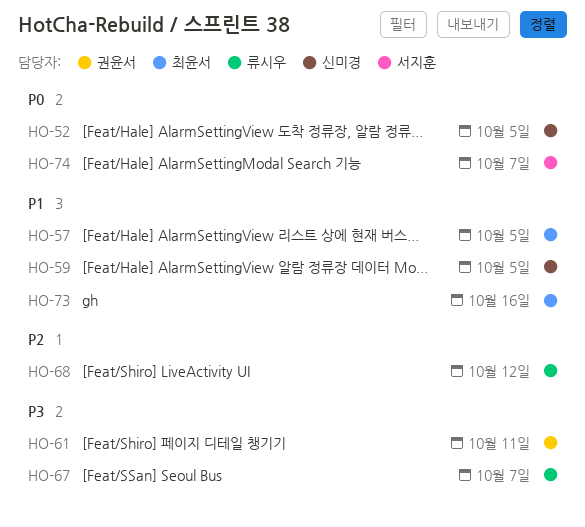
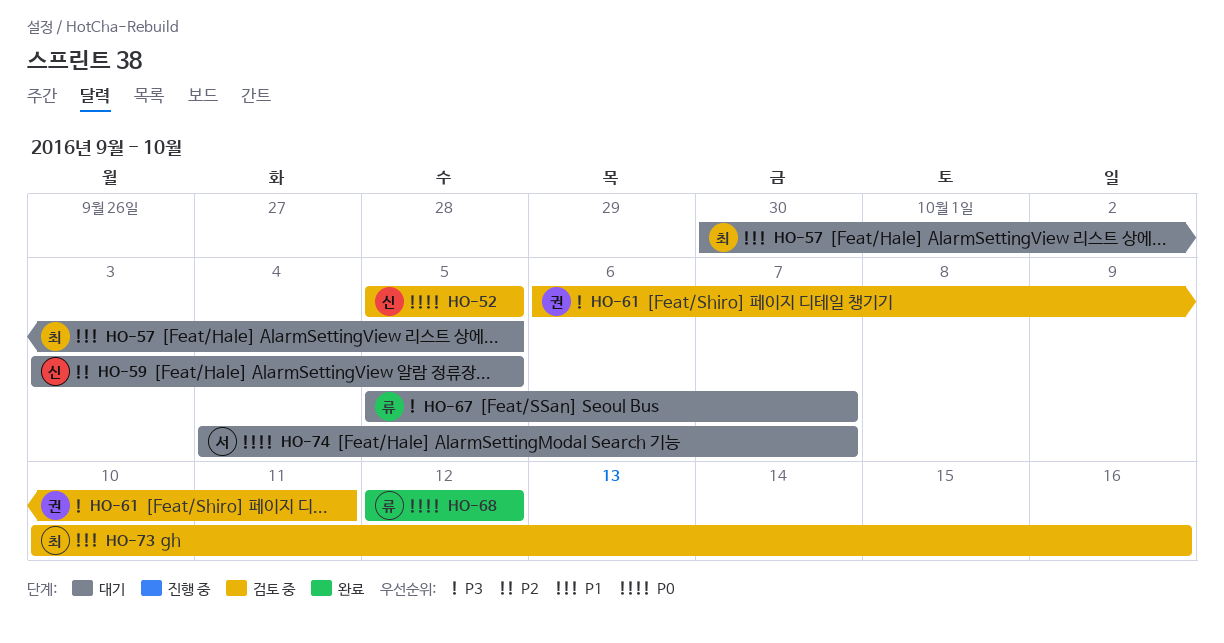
HO-59, priority: P1 -> P2
HO-68, priority: P2 -> P0

